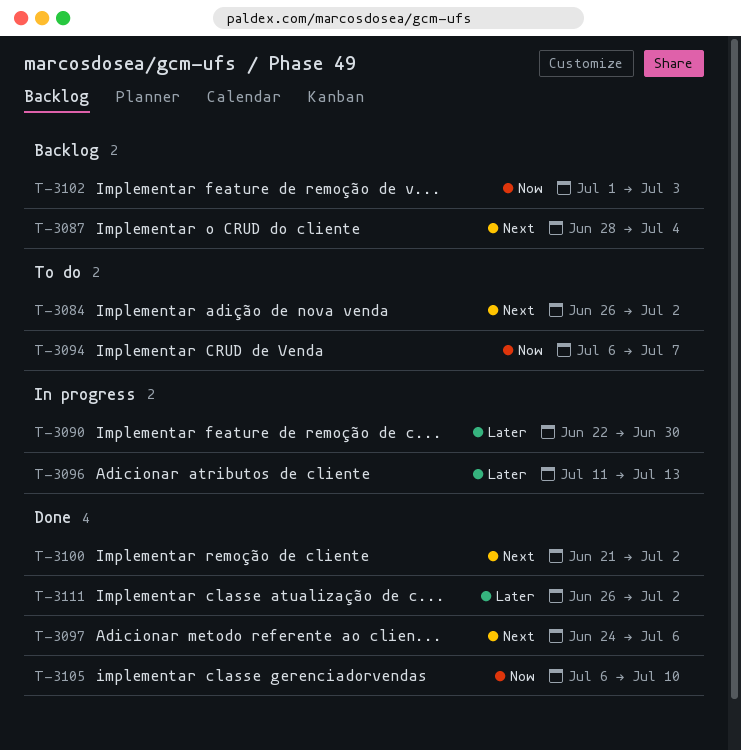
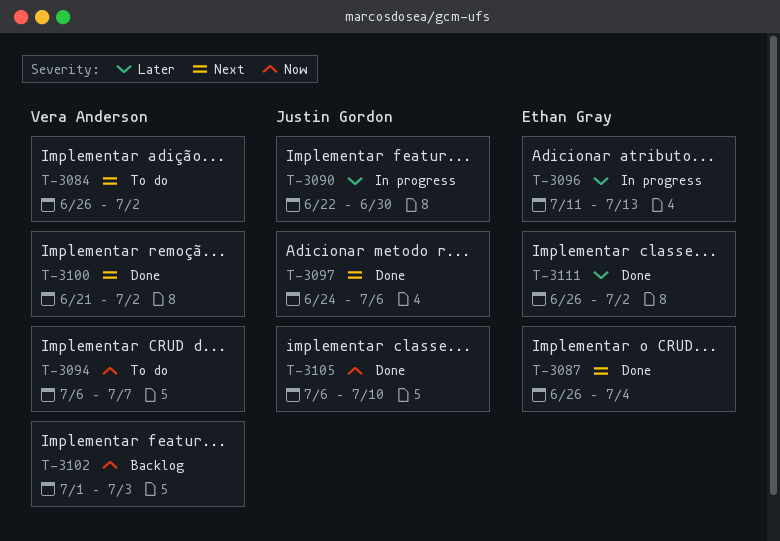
T-3087, status: Backlog -> Done
T-3087, start: Jun 28 -> Jun 26

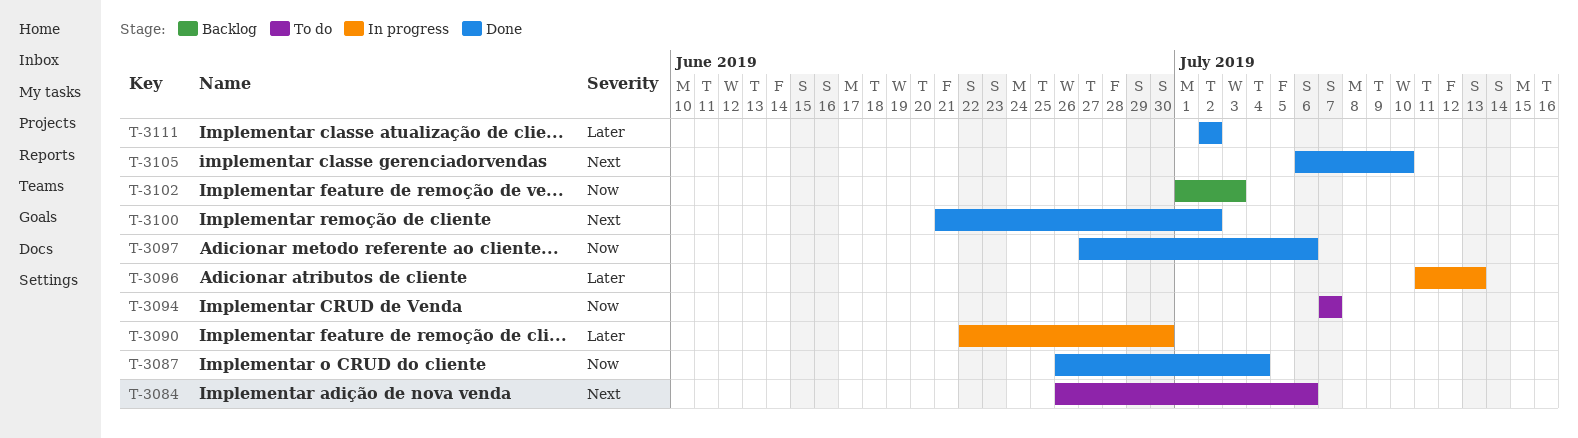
T-3084, due: Jul 2 -> Jul 6
T-3087, priority: Next -> Now
T-3094, start: Jul 6 -> Jul 7
T-3097, priority: Next -> Now
T-3097, start: Jun 24 -> Jun 27
T-3105, priority: Now -> Next
T-3111, start: Jun 26 -> Jul 2

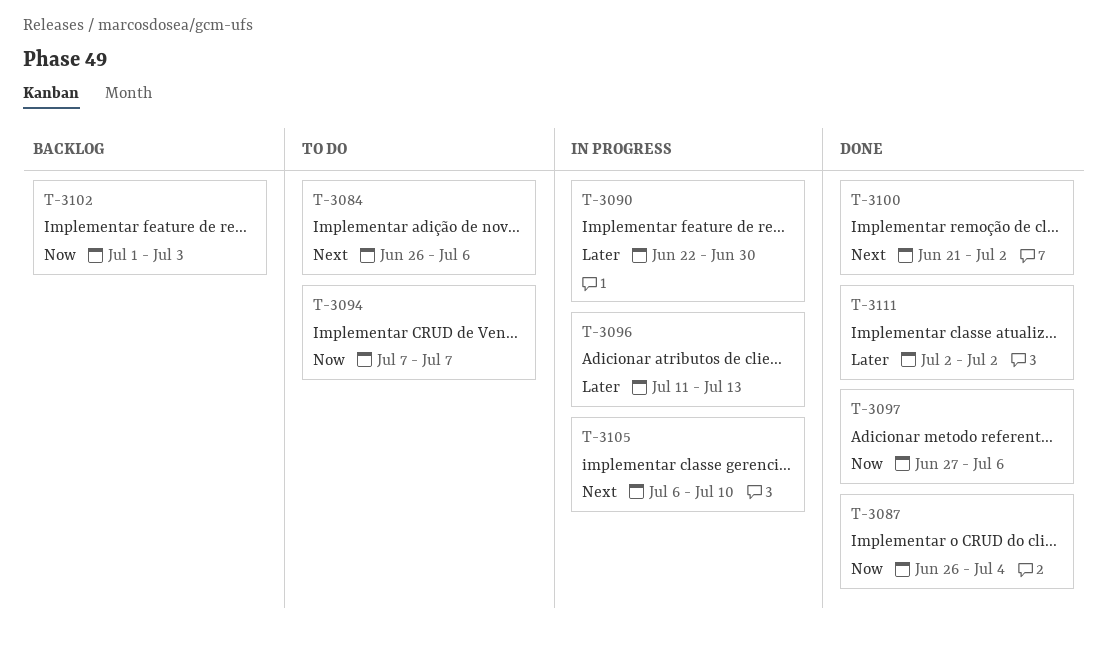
T-3105, status: Done -> In progress

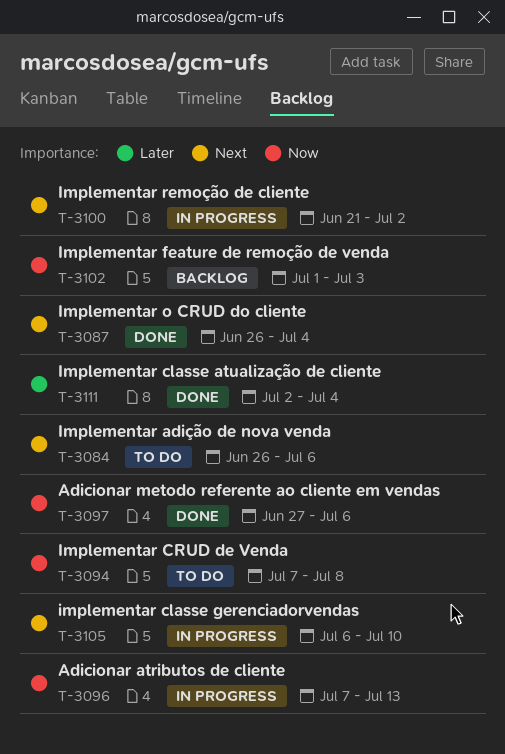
T-3087, priority: Now -> Next
T-3090: present -> none
T-3094, due: Jul 7 -> Jul 8
T-3096, priority: Later -> Now
T-3096, start: Jul 11 -> Jul 7
T-3100, status: Done -> In progress
T-3111, due: Jul 2 -> Jul 4

